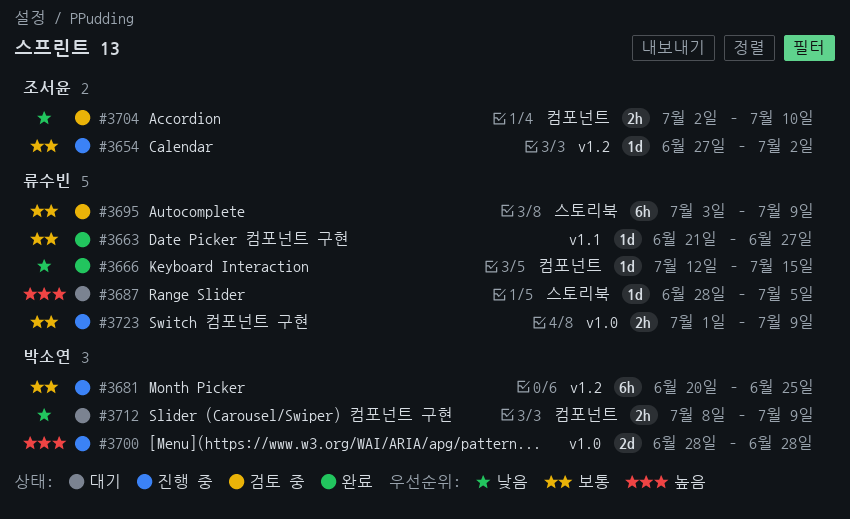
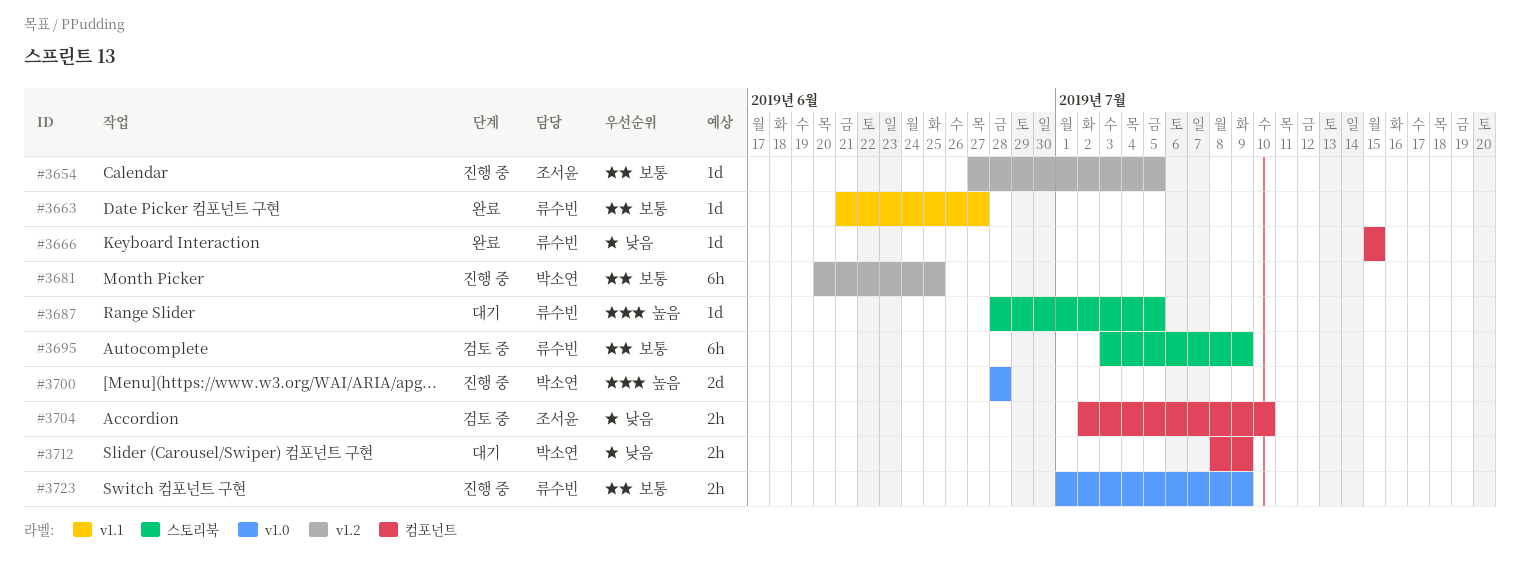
#3654, due: Jul 2 -> Jul 5
#3666, start: Jul 12 -> Jul 15

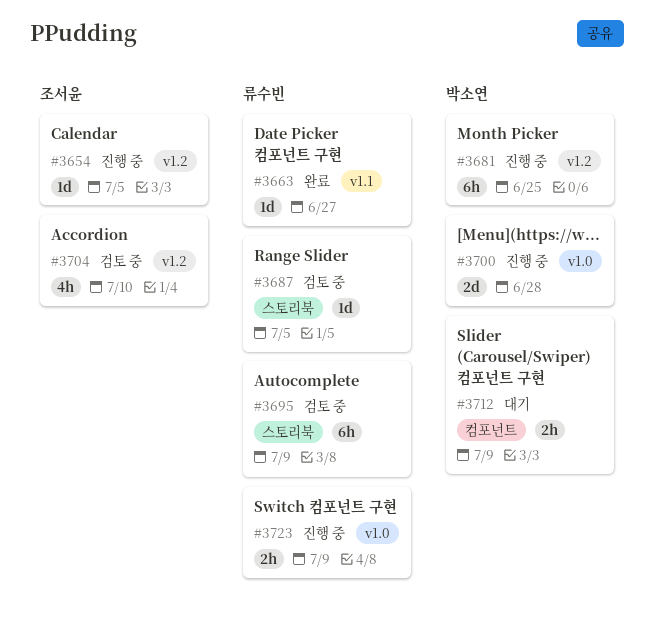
#3666: present -> none
#3687, status: 대기 -> 검토 중
#3704, label: 컴포넌트 -> v1.2
#3704, estimate: 2h -> 4h

